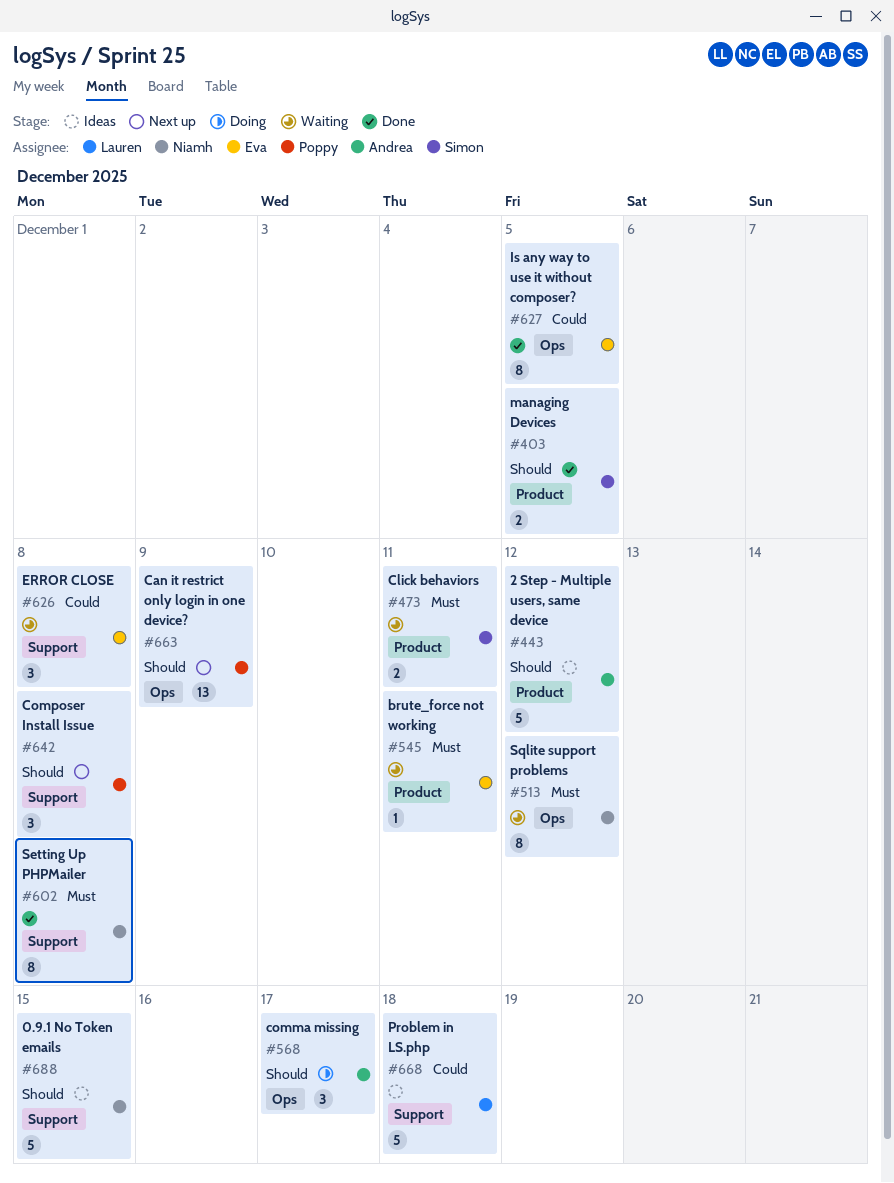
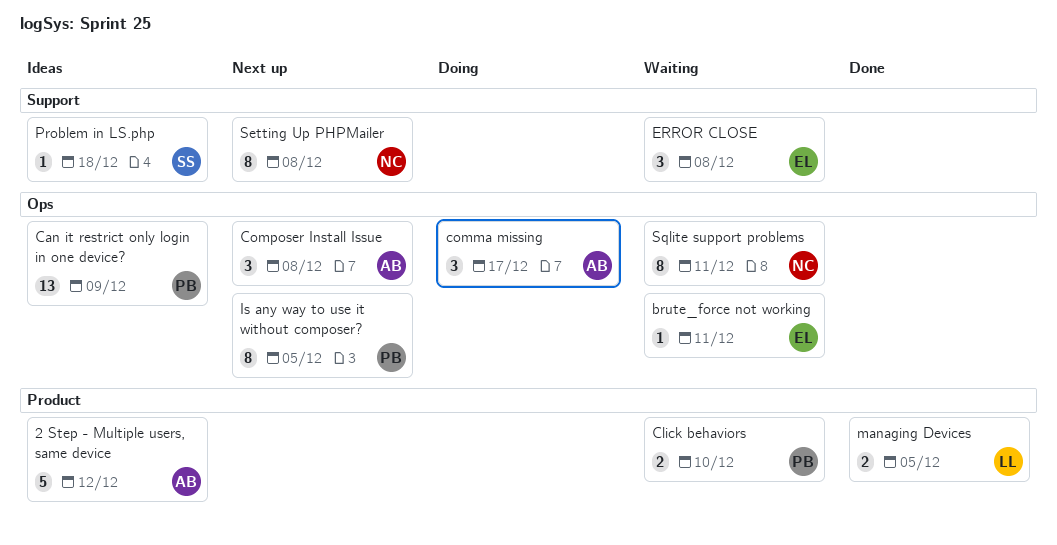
0.9.1 No Token emails: present -> none
brute_force not working, label: Product -> Ops
Can it restrict only login in one device?, status: Next up -> Ideas
Click behaviors, owner: Simon -> Poppy
Click behaviors, due: Dec 11 -> Dec 10
Composer Install Issue, owner: Poppy -> Andrea
Composer Install Issue, label: Support -> Ops
Is any way to use it without composer?, status: Done -> Next up
Is any way to use it without composer?, owner: Eva -> Poppy
managing Devices, owner: Simon -> Lauren
Problem in LS.php, owner: Lauren -> Simon
Problem in LS.php, estimate: 5 -> 1
Setting Up PHPMailer, status: Done -> Next up
Sqlite support problems, due: Dec 12 -> Dec 11

